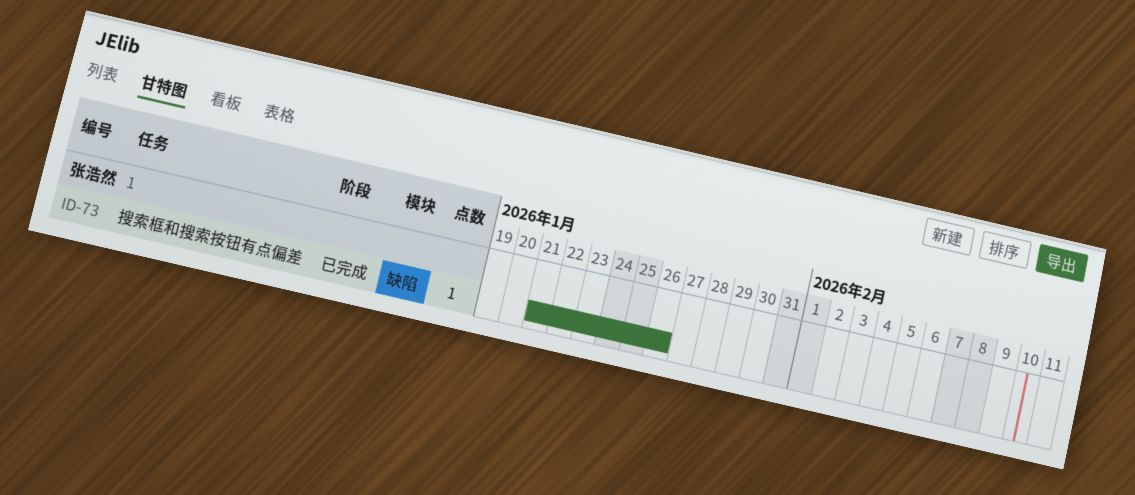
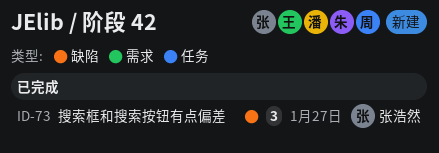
ID-73, estimate: 1 -> 3
ID-73, due: Jan 26 -> Jan 27

